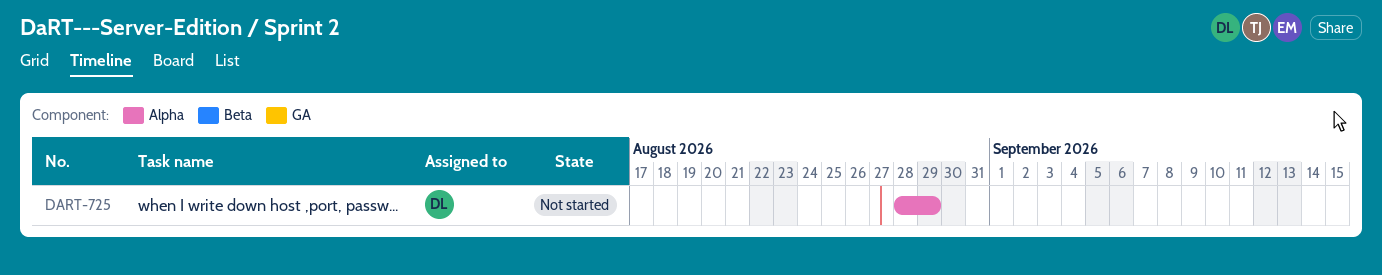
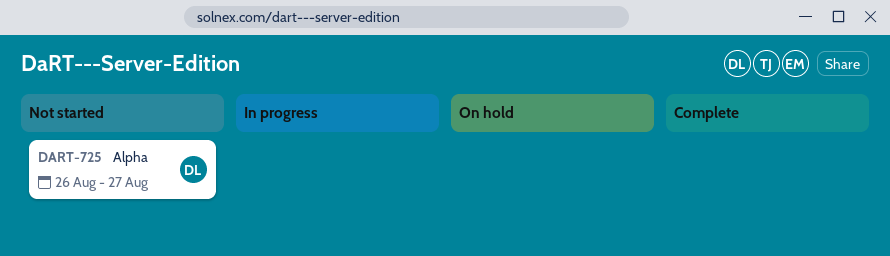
DART-725, start: Aug 28 -> Aug 26
DART-725, due: Aug 29 -> Aug 27

